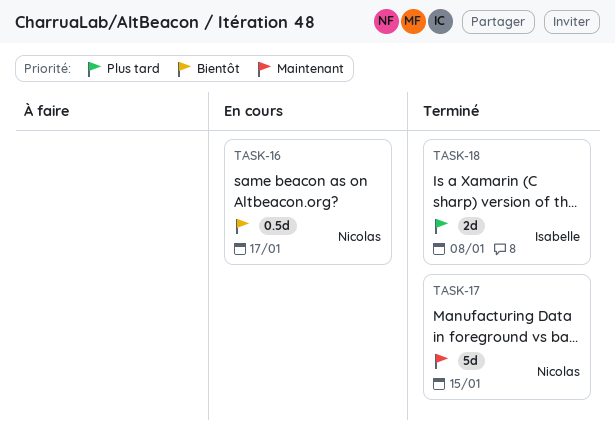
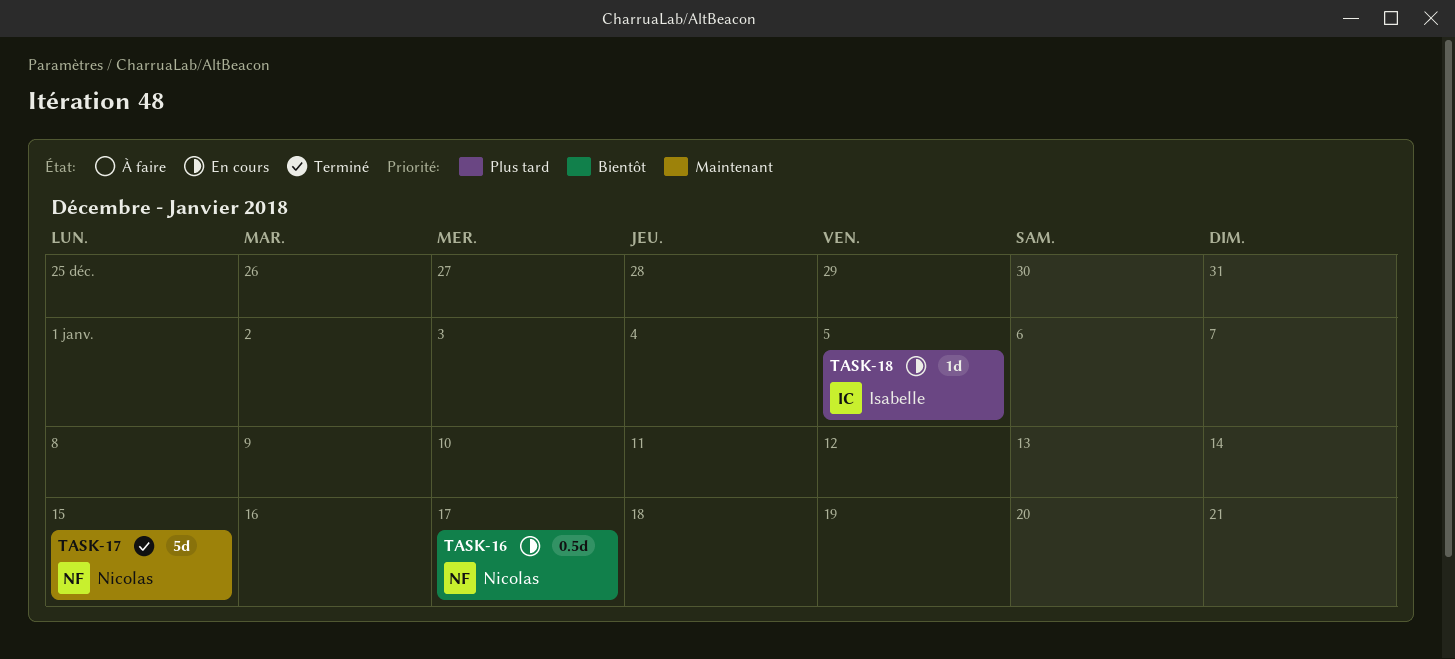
TASK-18, status: Terminé -> En cours
TASK-18, estimate: 2d -> 1d
TASK-18, due: Jan 8 -> Jan 5

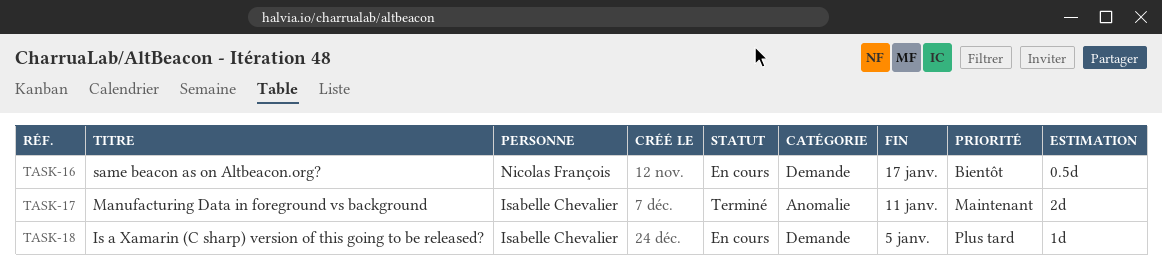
TASK-17, owner: Nicolas François -> Isabelle Chevalier
TASK-17, estimate: 5d -> 2d
TASK-17, due: Jan 15 -> Jan 11

